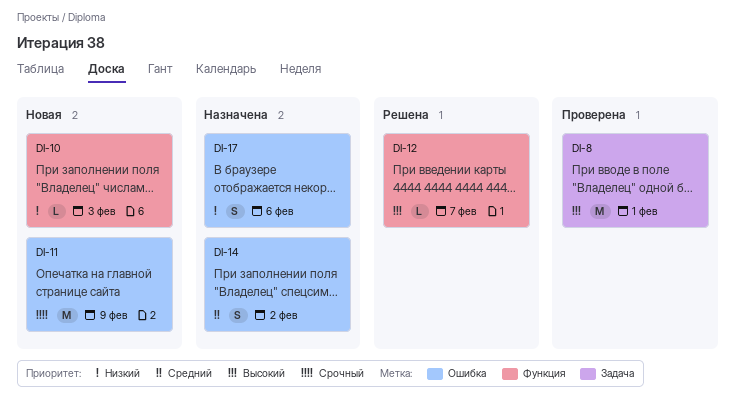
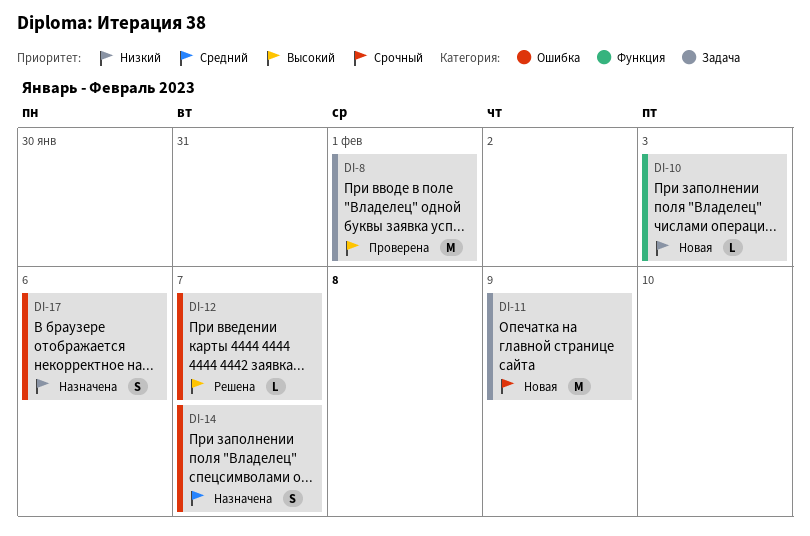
DI-11, label: Ошибка -> Задача
DI-12, label: Функция -> Ошибка
DI-14, due: Feb 2 -> Feb 7

